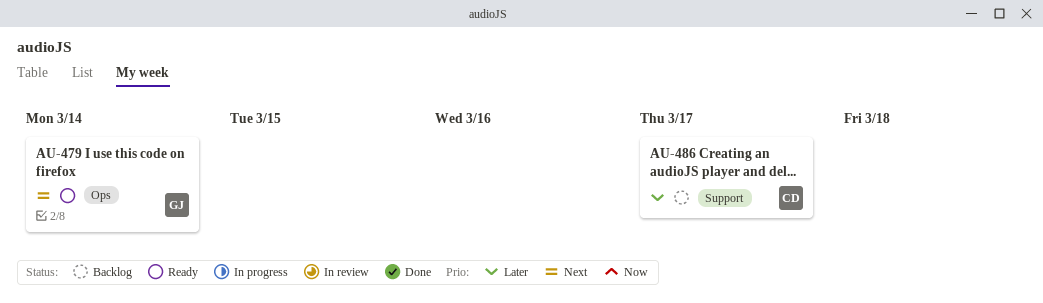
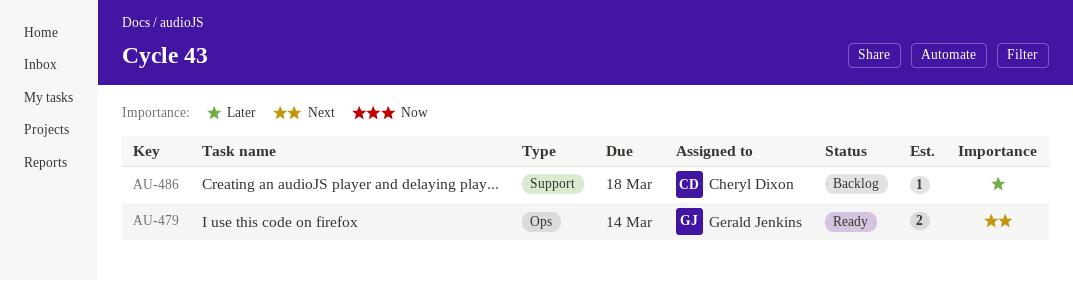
AU-486, due: Mar 17 -> Mar 18

